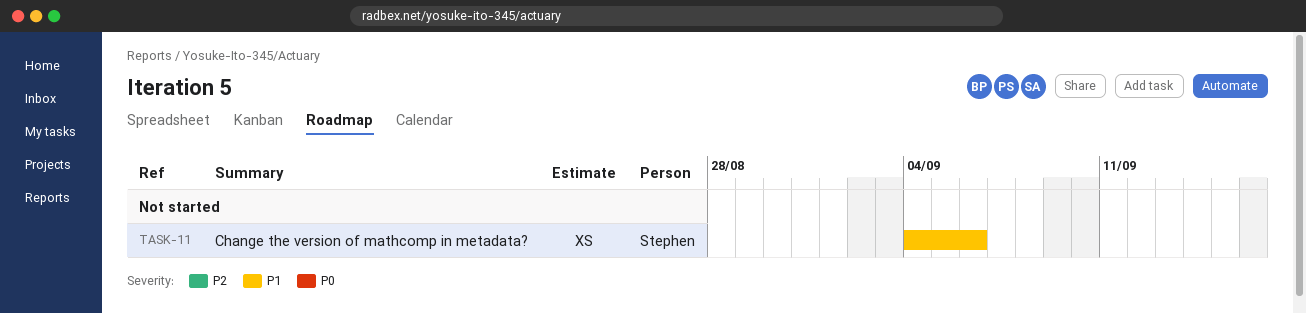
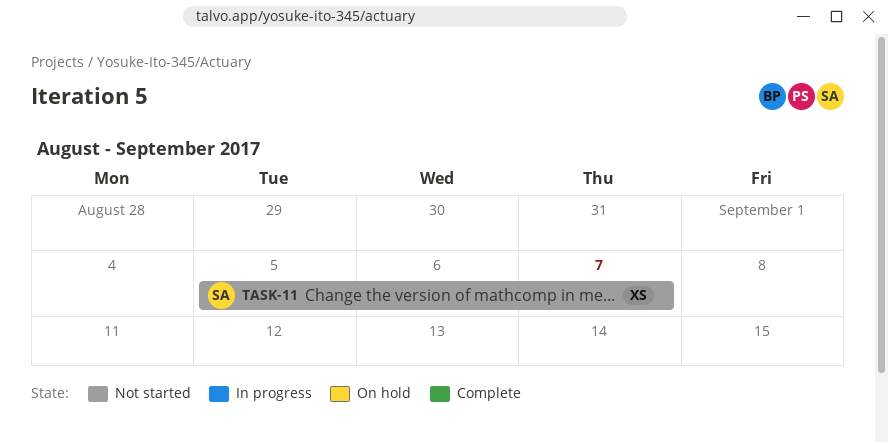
TASK-11, start: Sep 4 -> Sep 5
TASK-11, due: Sep 6 -> Sep 7

